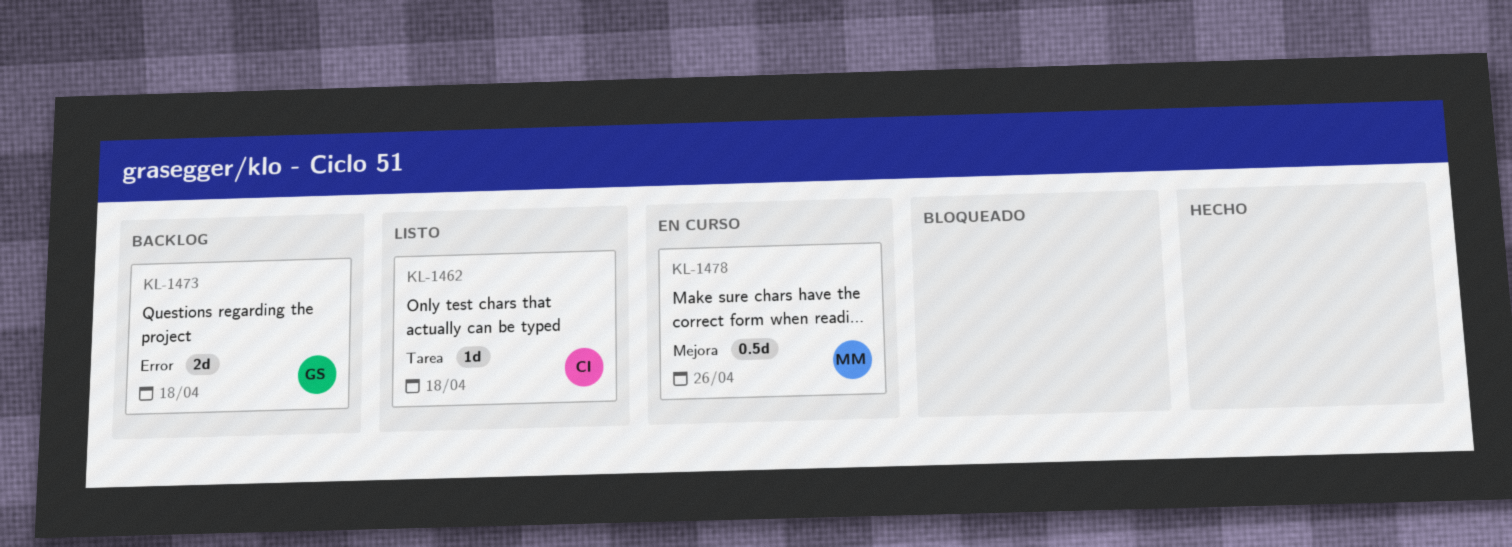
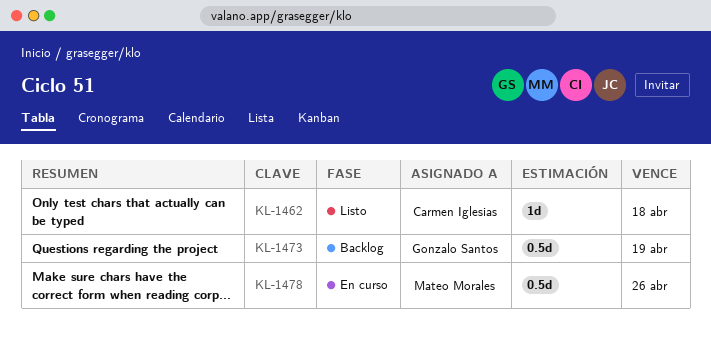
KL-1473, estimate: 2d -> 0.5d
KL-1473, due: Apr 18 -> Apr 19

